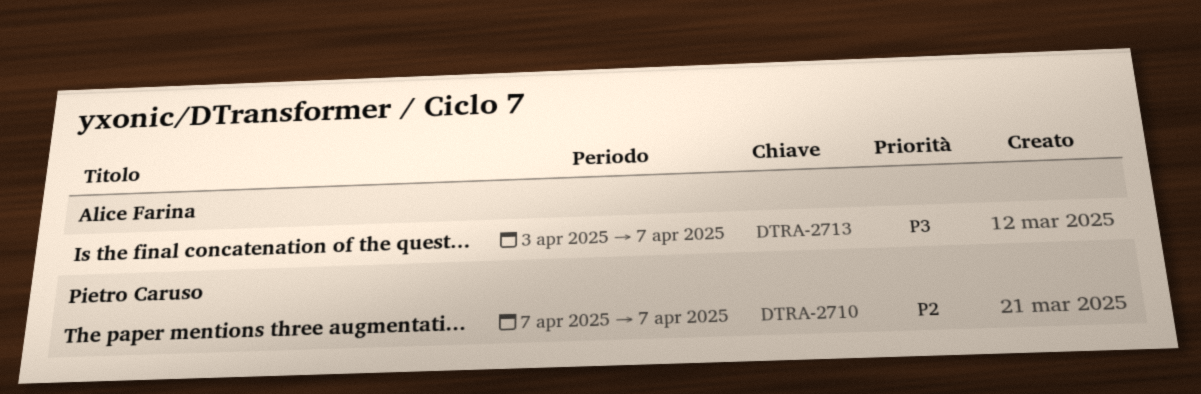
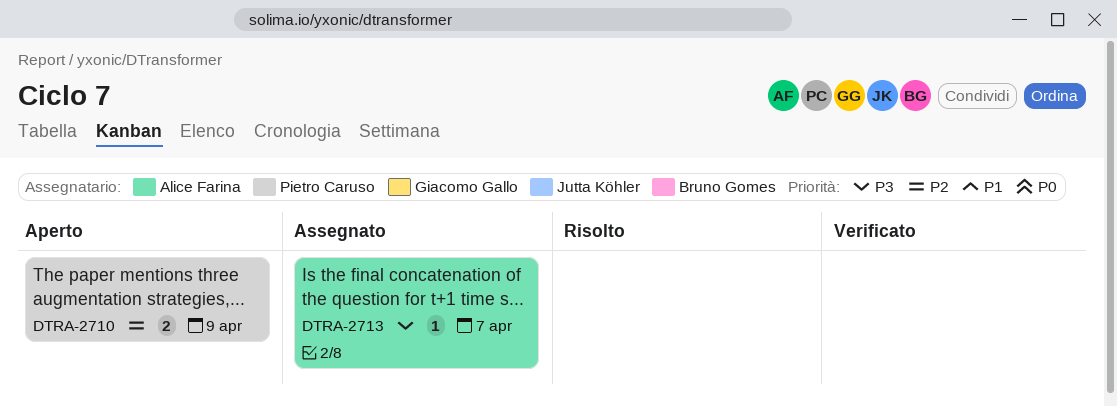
DTRA-2710, due: Apr 7 -> Apr 9

